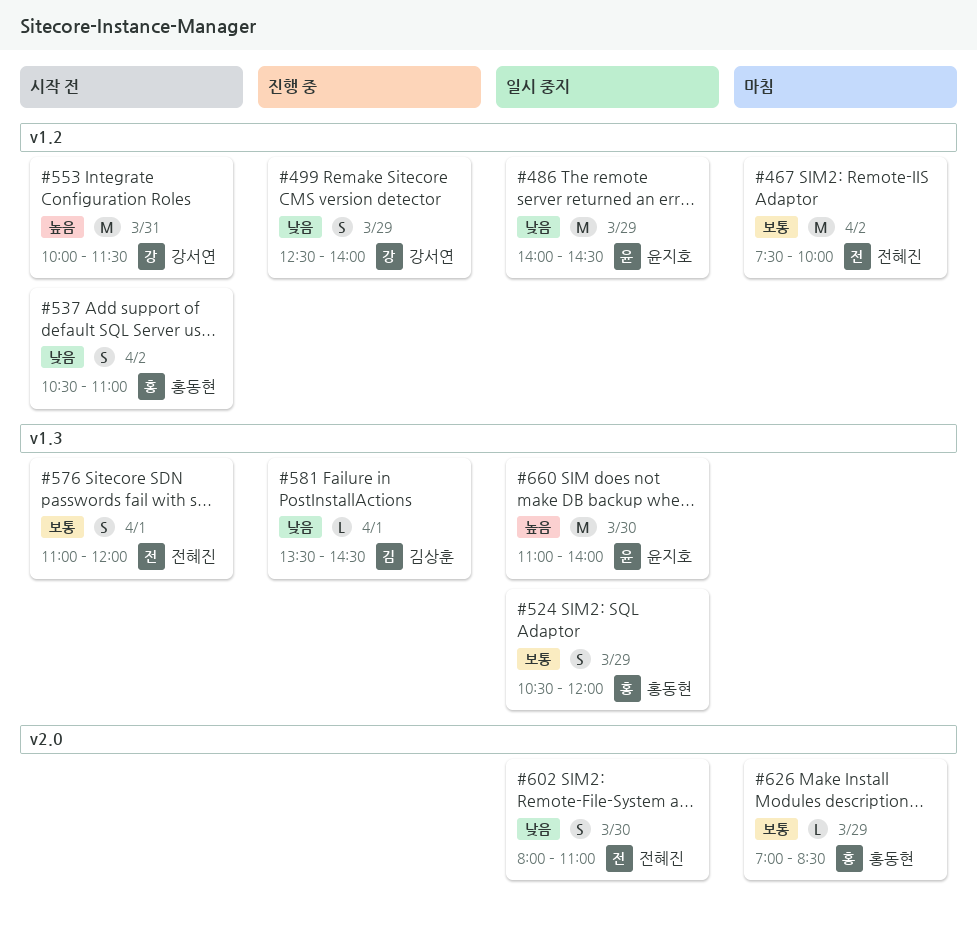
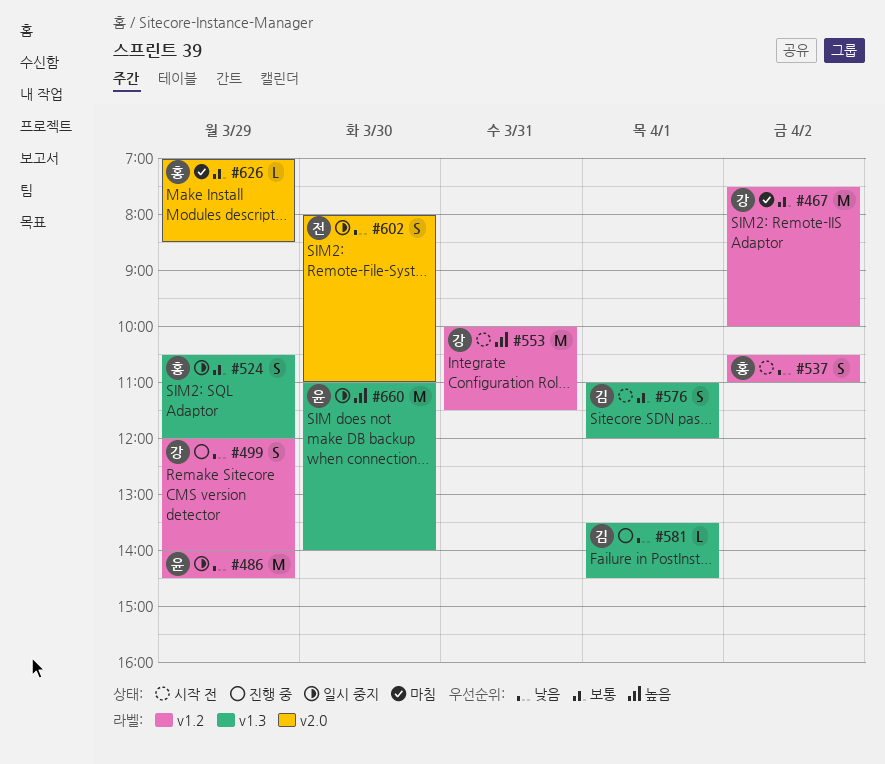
#467, owner: 전혜진 -> 강서연
#499, begins: 12:30 -> 12:00
#576, owner: 전혜진 -> 김상훈

